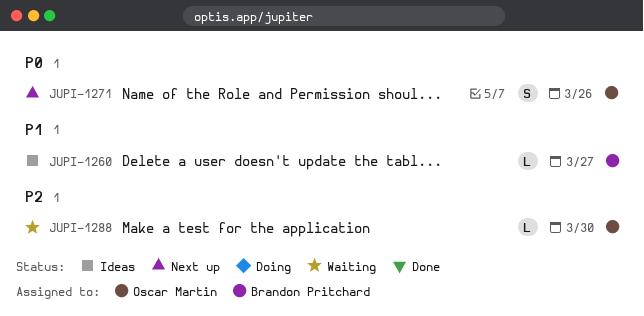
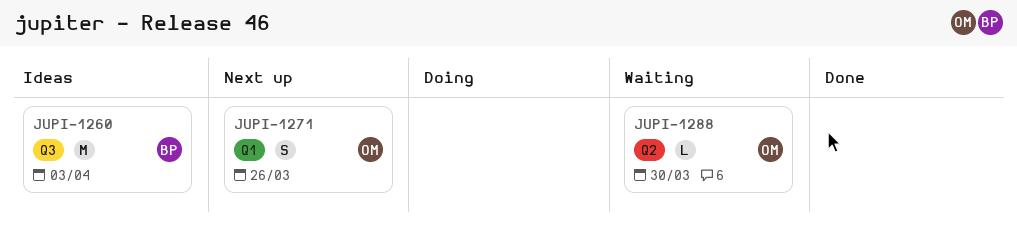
JUPI-1260, estimate: L -> M
JUPI-1260, due: Mar 27 -> Apr 3

